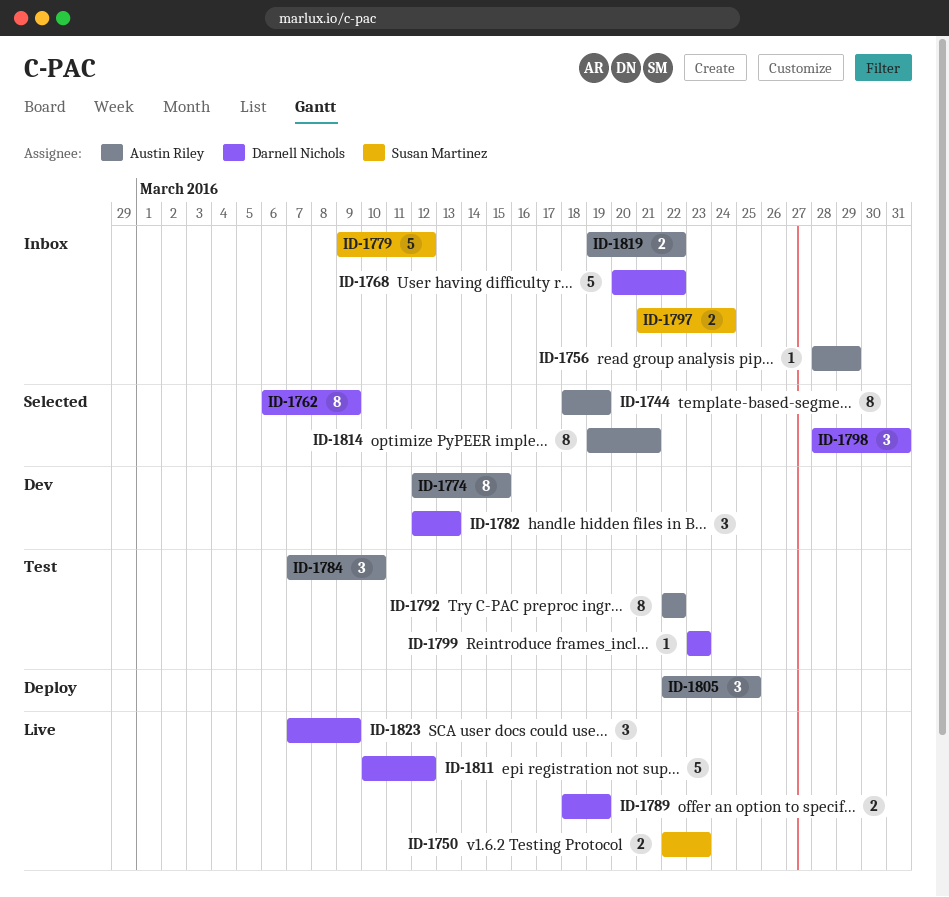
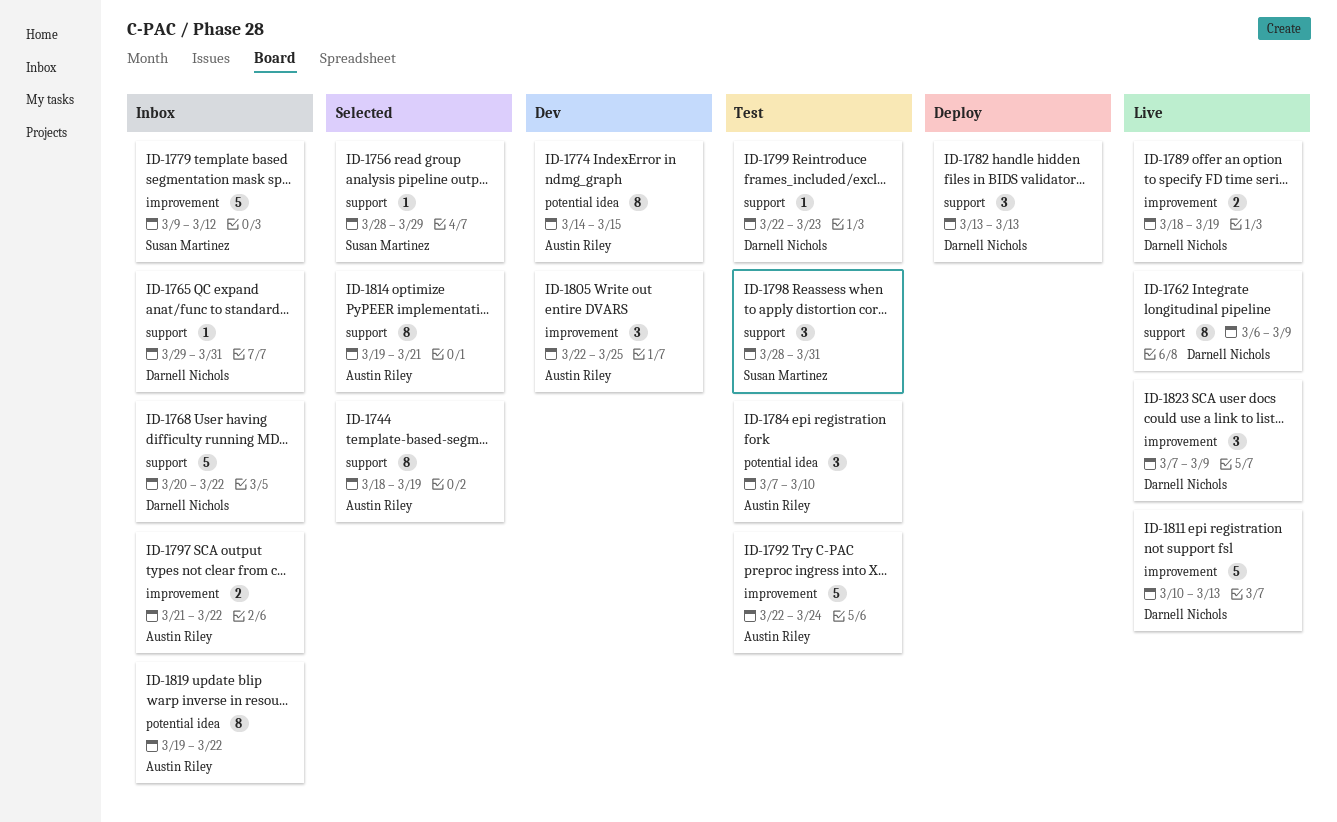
ID-1750: present -> none
ID-1756, status: Inbox -> Selected
ID-1756, owner: Austin Riley -> Susan Martinez
ID-1762, status: Selected -> Live
ID-1765: none -> present
ID-1774, start: Mar 12 -> Mar 14
ID-1782, status: Dev -> Deploy
ID-1782, start: Mar 12 -> Mar 13
ID-1792, estimate: 8 -> 5
ID-1792, due: Mar 22 -> Mar 24
ID-1797, owner: Susan Martinez -> Austin Riley
ID-1797, due: Mar 24 -> Mar 22
ID-1798, status: Selected -> Test
ID-1798, owner: Darnell Nichols -> Susan Martinez
ID-1799, start: Mar 23 -> Mar 22
ID-1805, status: Deploy -> Dev
ID-1811, due: Mar 12 -> Mar 13
ID-1819, estimate: 2 -> 8

